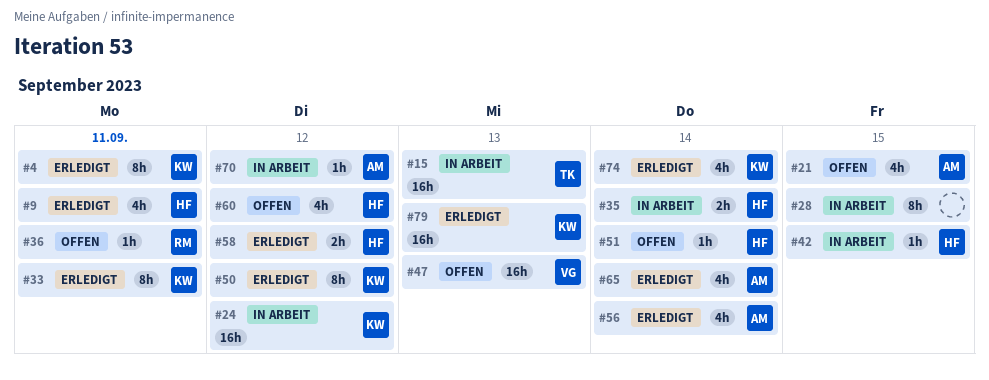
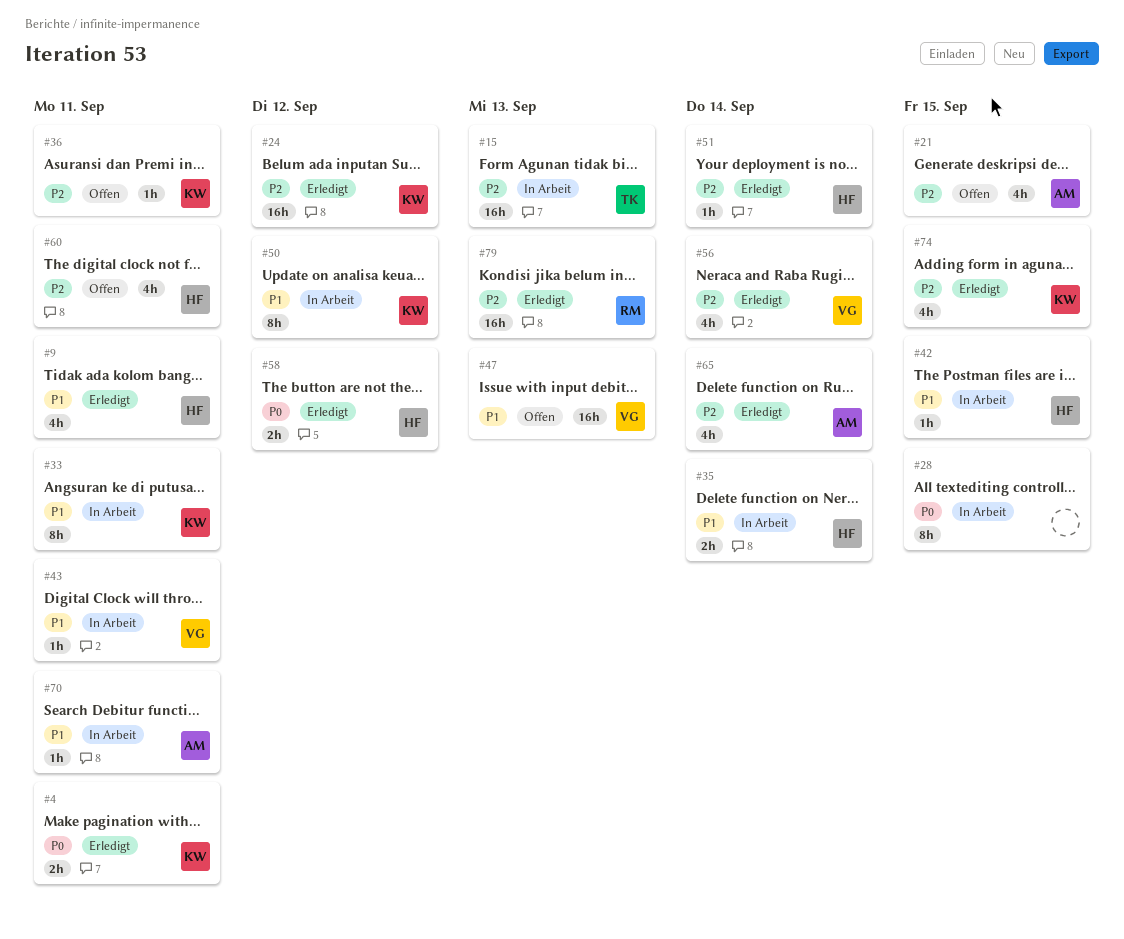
#4, estimate: 8h -> 2h
#24, status: In Arbeit -> Erledigt
#33, status: Erledigt -> In Arbeit
#36, owner: RM -> KW
#43: none -> present
#50, status: Erledigt -> In Arbeit
#51, status: Offen -> Erledigt
#56, owner: AM -> VG
#60, due: Sep 12 -> Sep 11
#70, due: Sep 12 -> Sep 11
#74, due: Sep 14 -> Sep 15
#79, owner: KW -> RM

